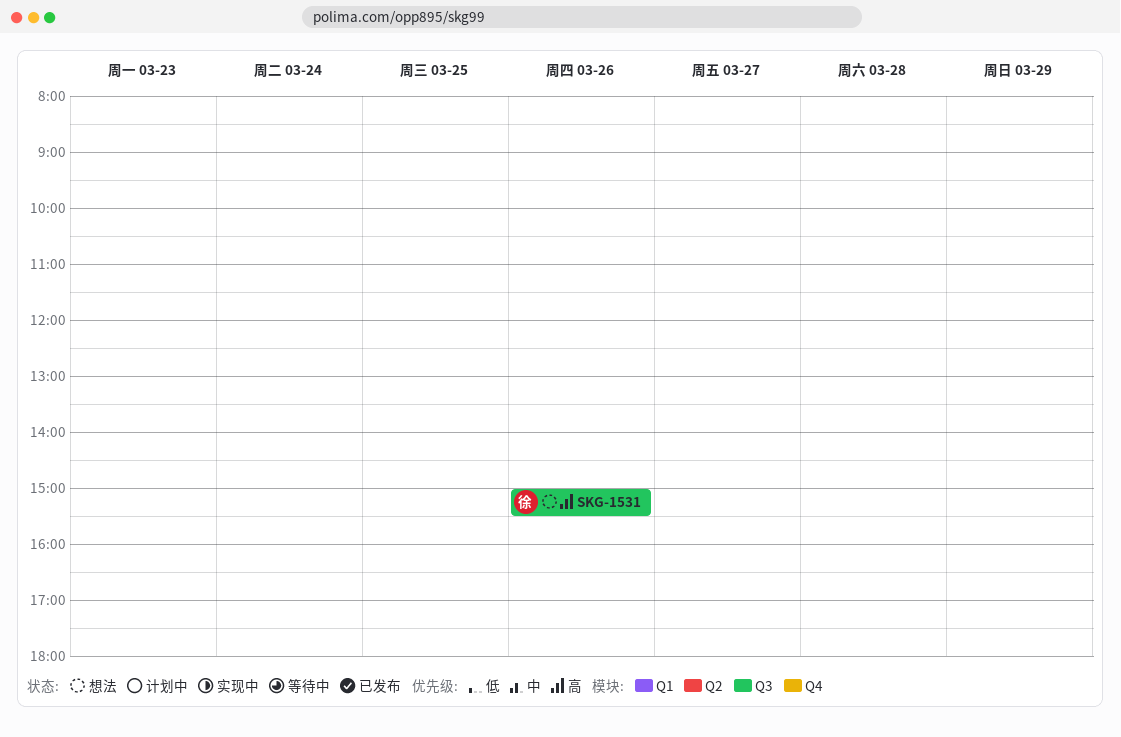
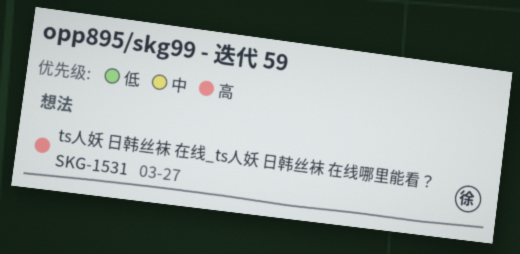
SKG-1531, day: Mar 26 -> Mar 27

